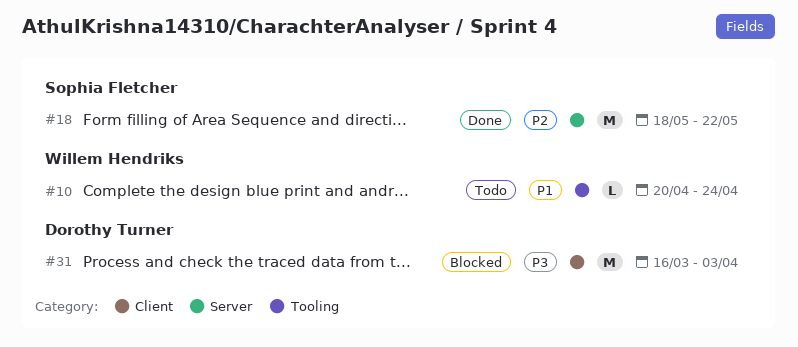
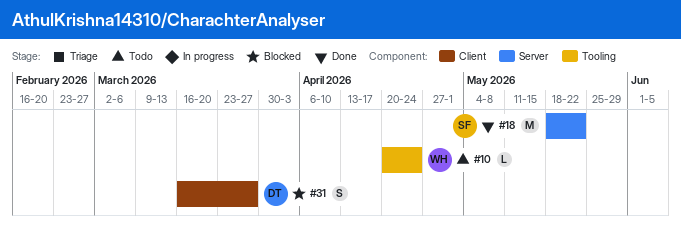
#31, estimate: M -> S
#31, due: Apr 3 -> Mar 27

